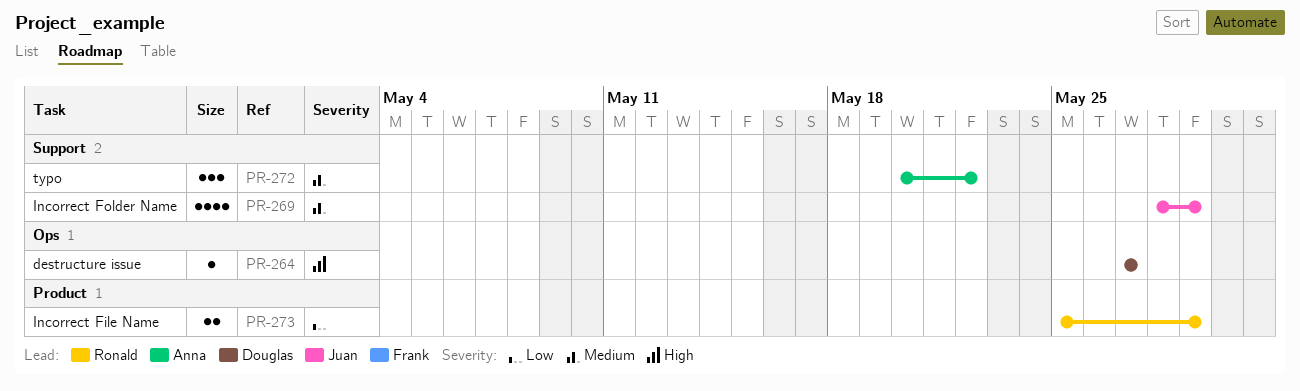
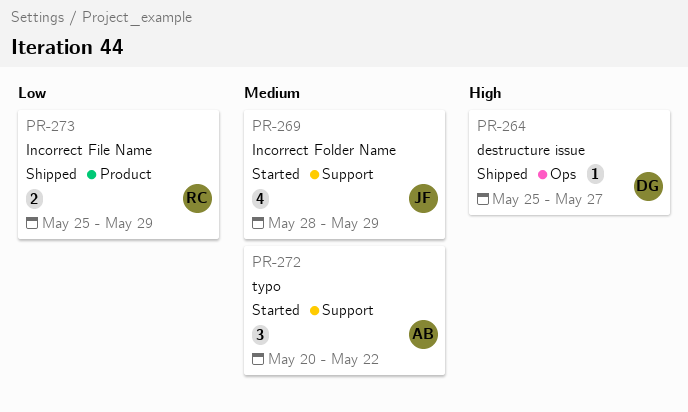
PR-264, start: May 27 -> May 25

